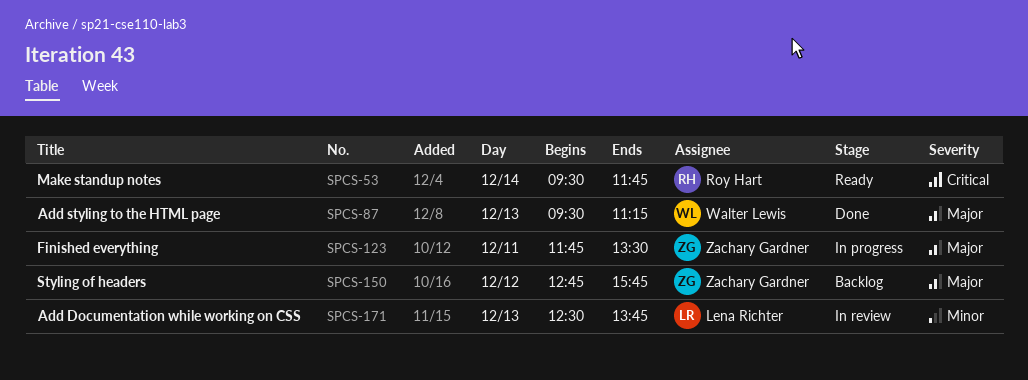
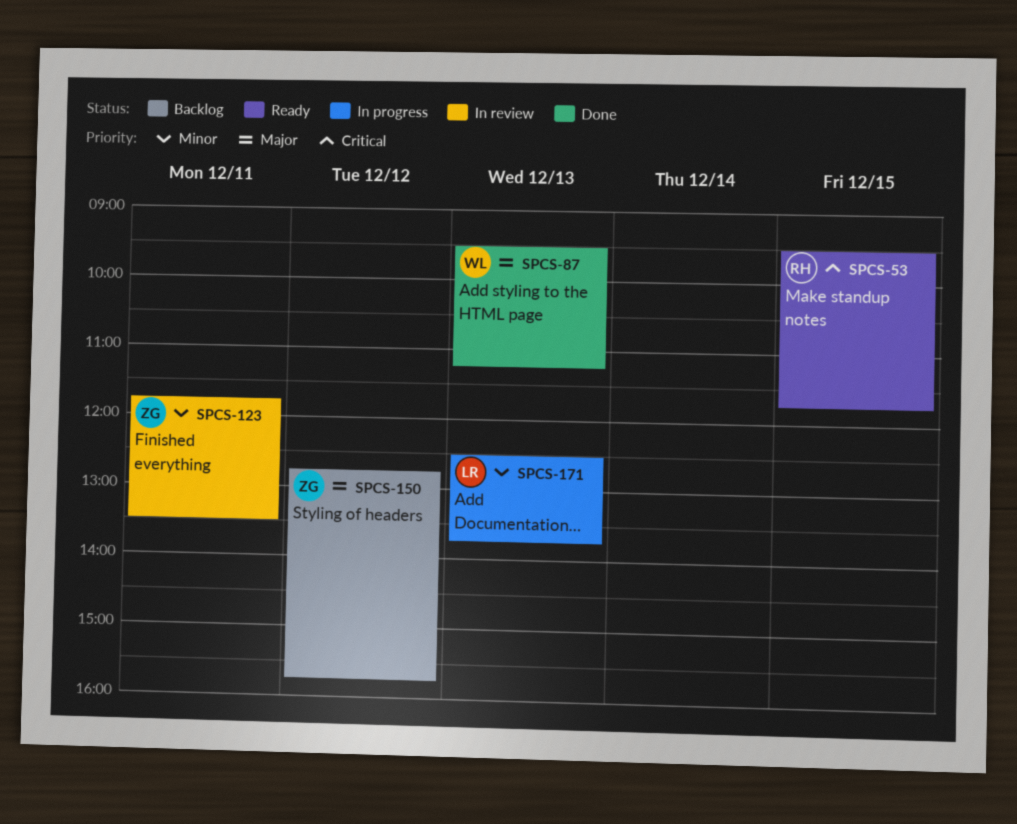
SPCS-53, day: Dec 14 -> Dec 15
SPCS-123, status: In progress -> In review
SPCS-123, priority: Major -> Minor
SPCS-171, status: In review -> In progress

